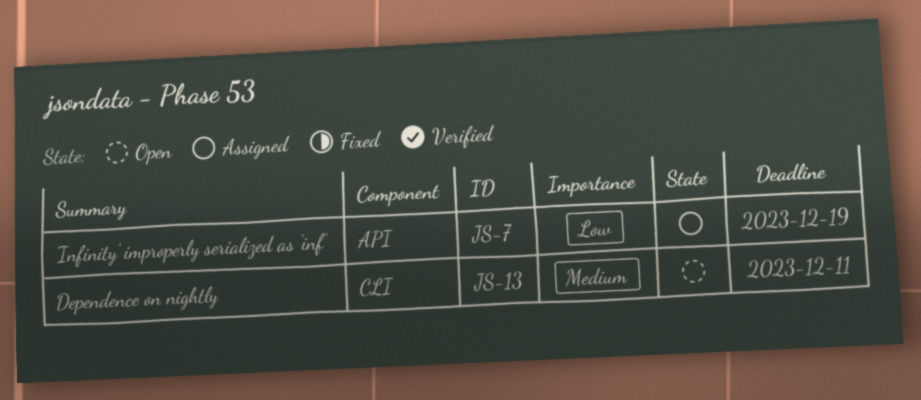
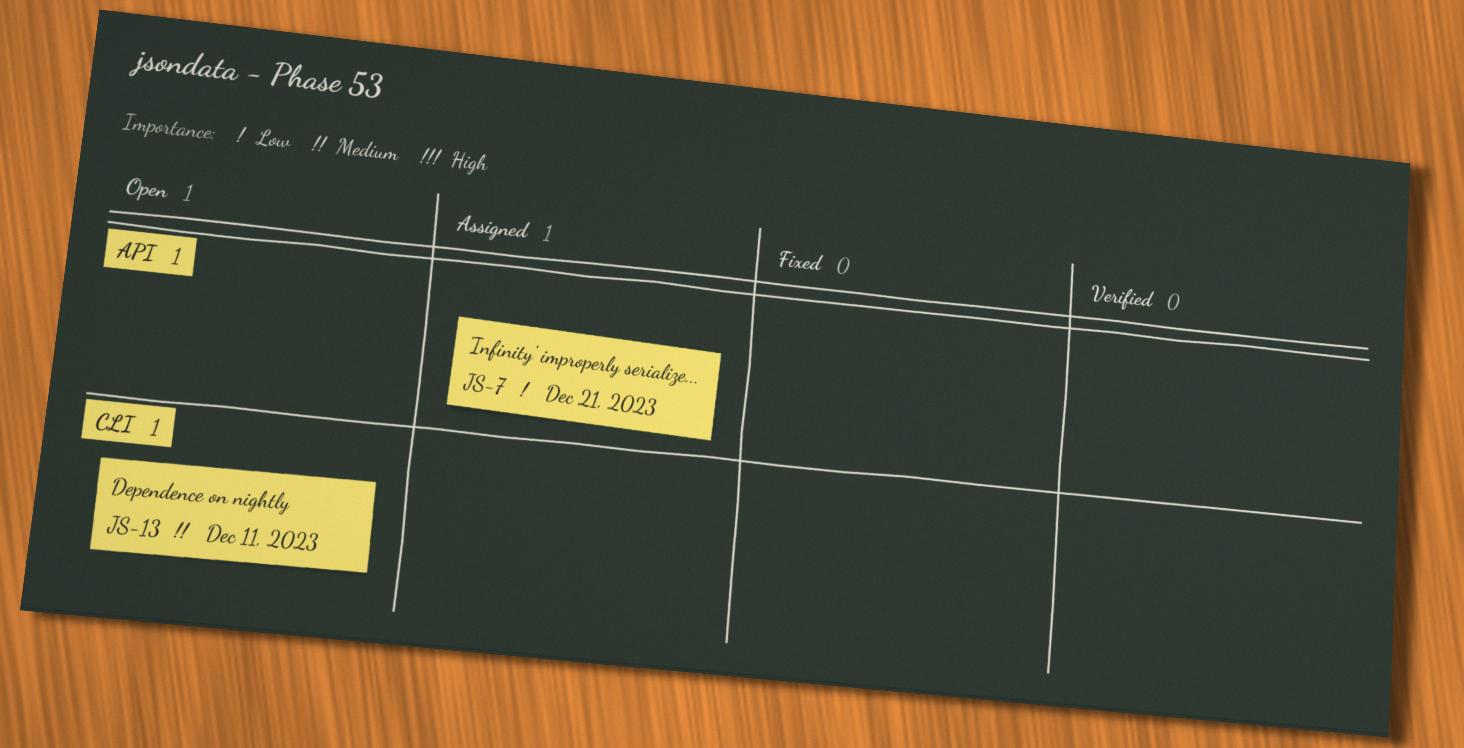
JS-7, due: Dec 19 -> Dec 21

